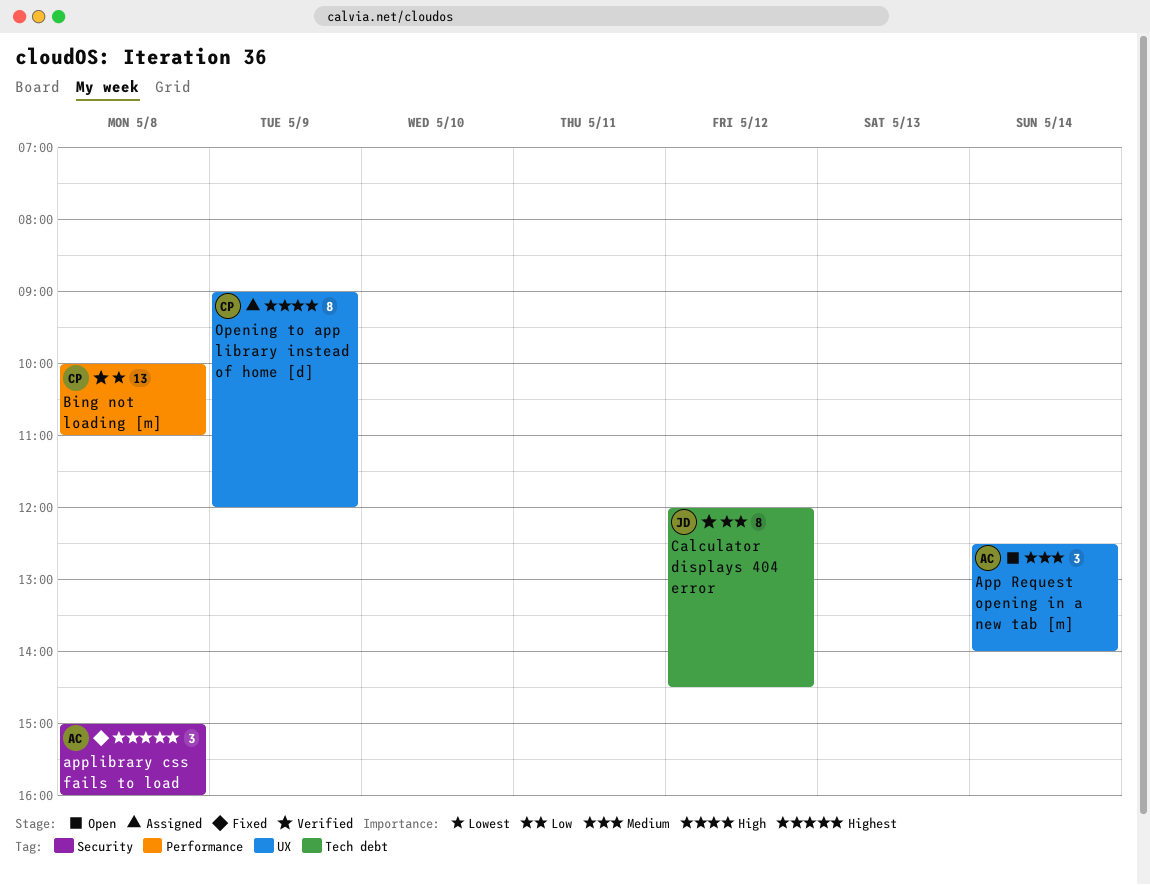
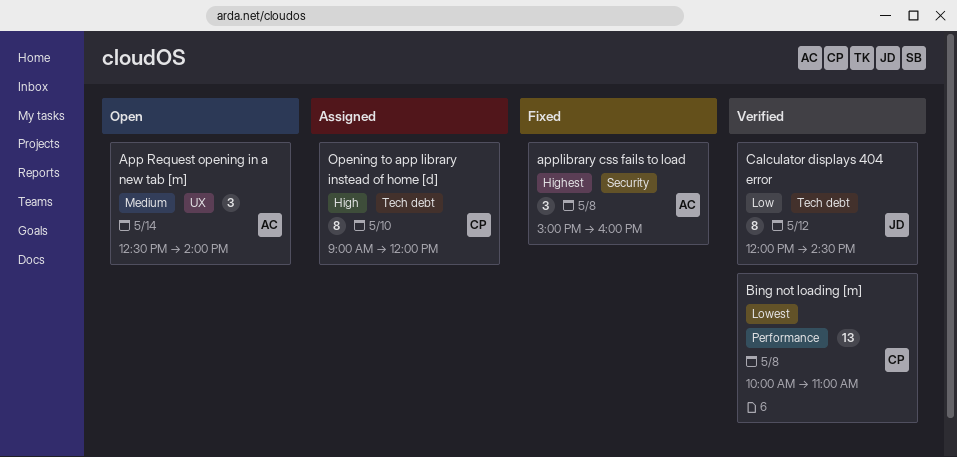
Opening to app library instead of home [d], label: UX -> Tech debt
Opening to app library instead of home [d], day: May 9 -> May 10

